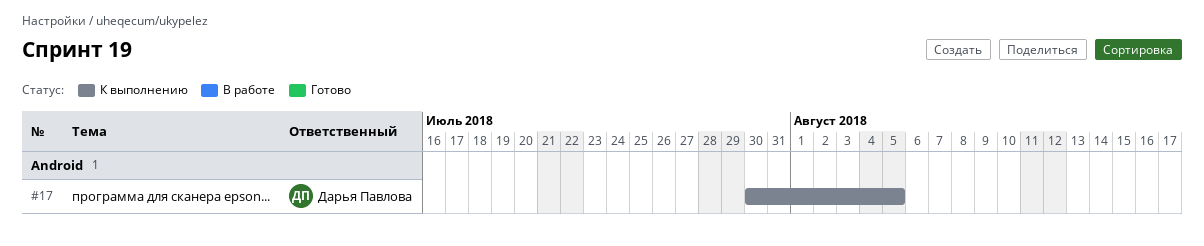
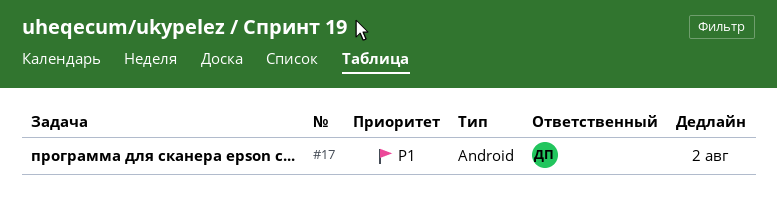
#17, due: Aug 5 -> Aug 2

